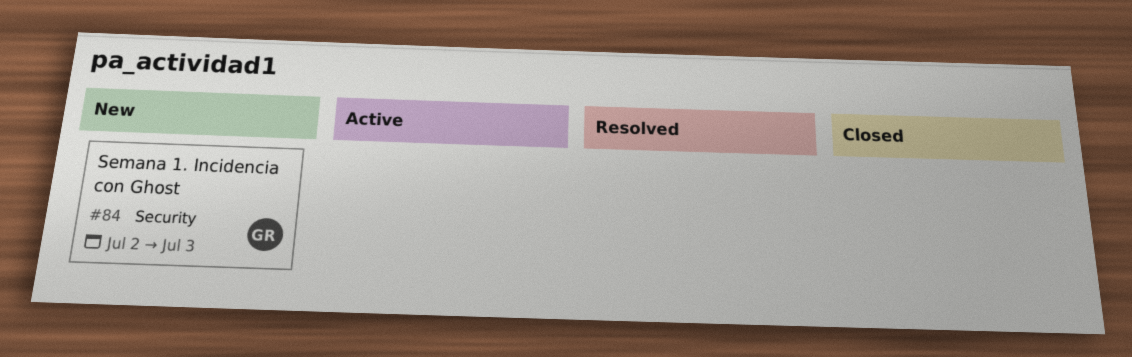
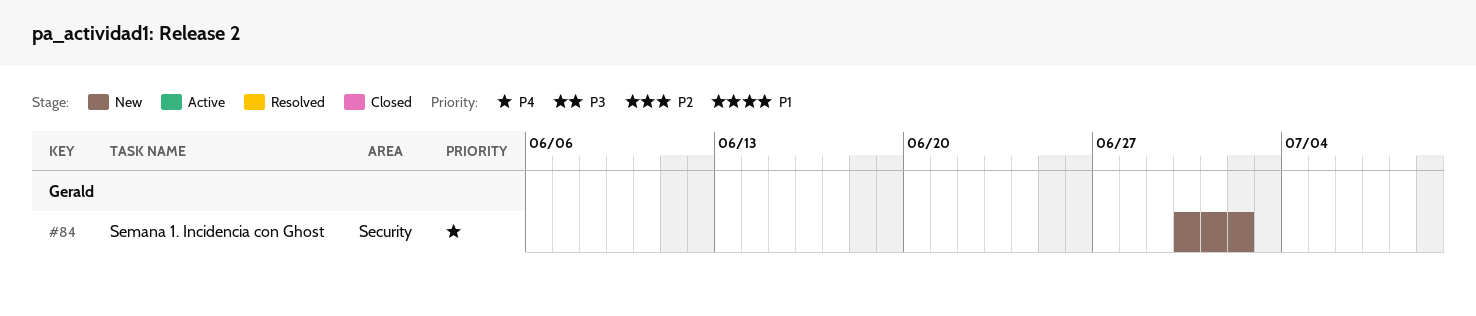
#84, start: Jul 2 -> Jun 30
#84, due: Jul 3 -> Jul 2

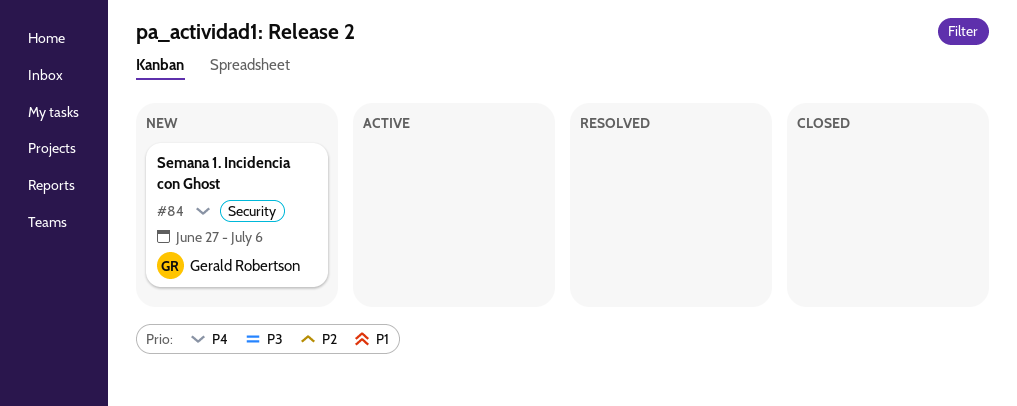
#84, start: Jun 30 -> Jun 27
#84, due: Jul 2 -> Jul 6

